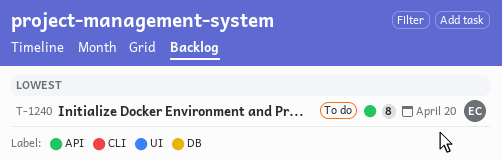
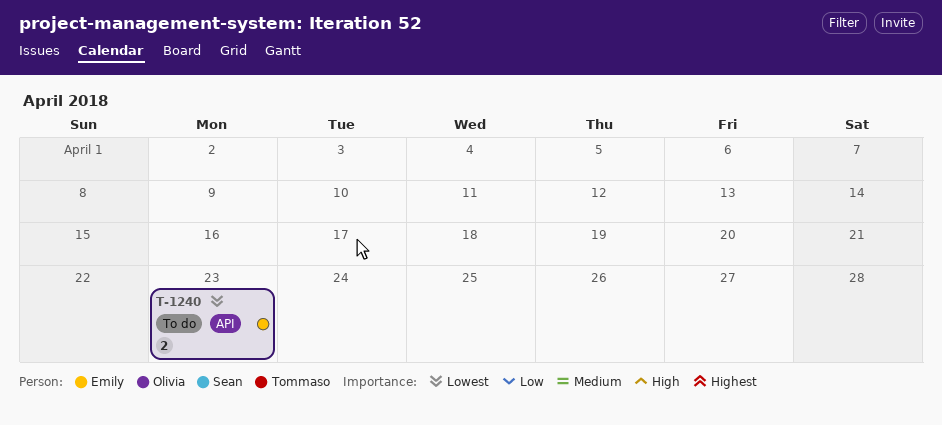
T-1240, estimate: 8 -> 2
T-1240, due: Apr 20 -> Apr 23

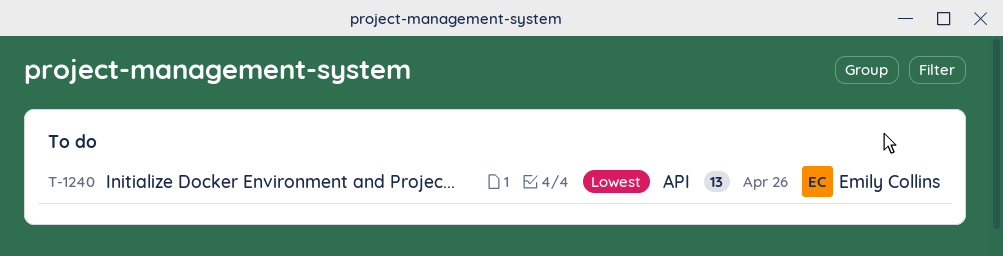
T-1240, estimate: 2 -> 13
T-1240, due: Apr 23 -> Apr 26

